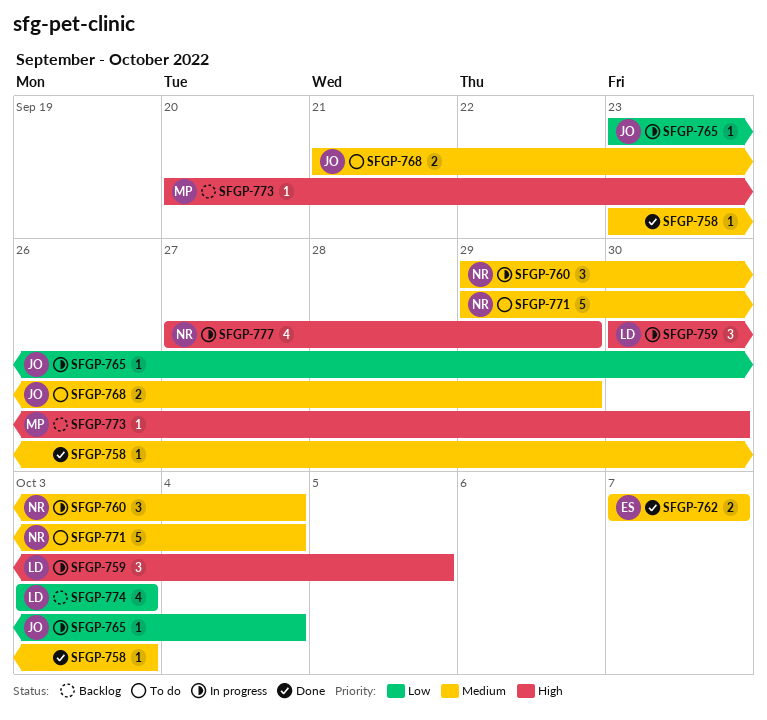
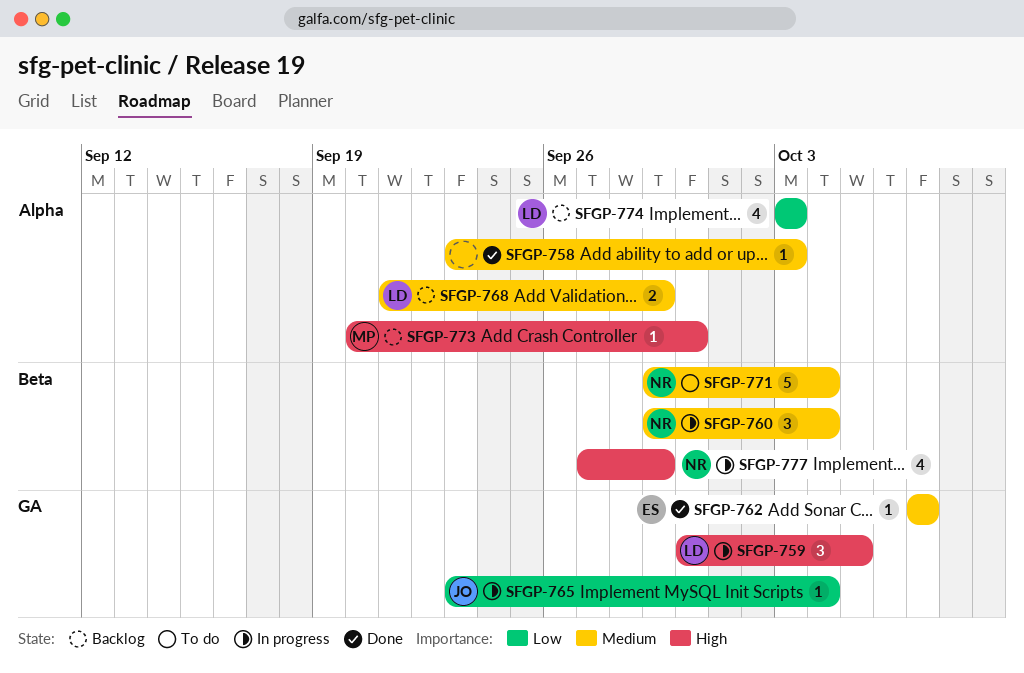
SFGP-762, estimate: 2 -> 1
SFGP-768, status: To do -> Backlog
SFGP-768, owner: JO -> LD

